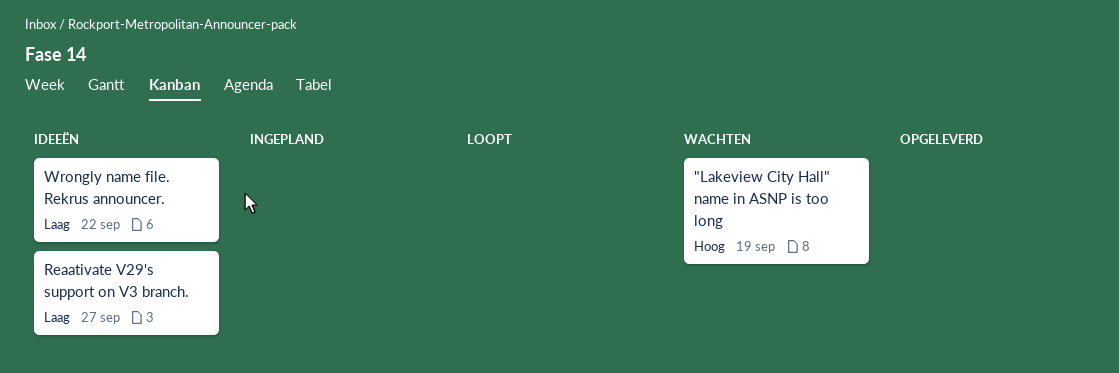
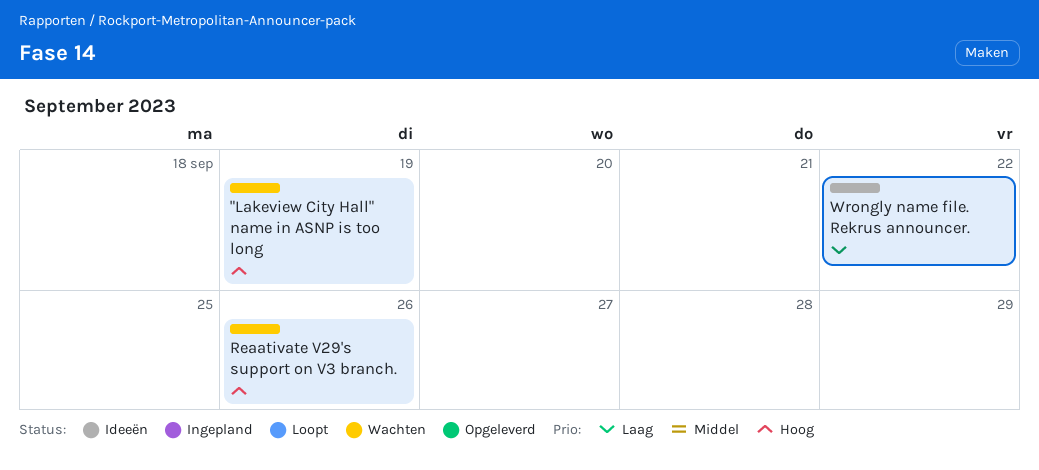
Reaativate V29's support on V3 branch., status: Ideeën -> Wachten
Reaativate V29's support on V3 branch., priority: Laag -> Hoog
Reaativate V29's support on V3 branch., due: Sep 27 -> Sep 26

